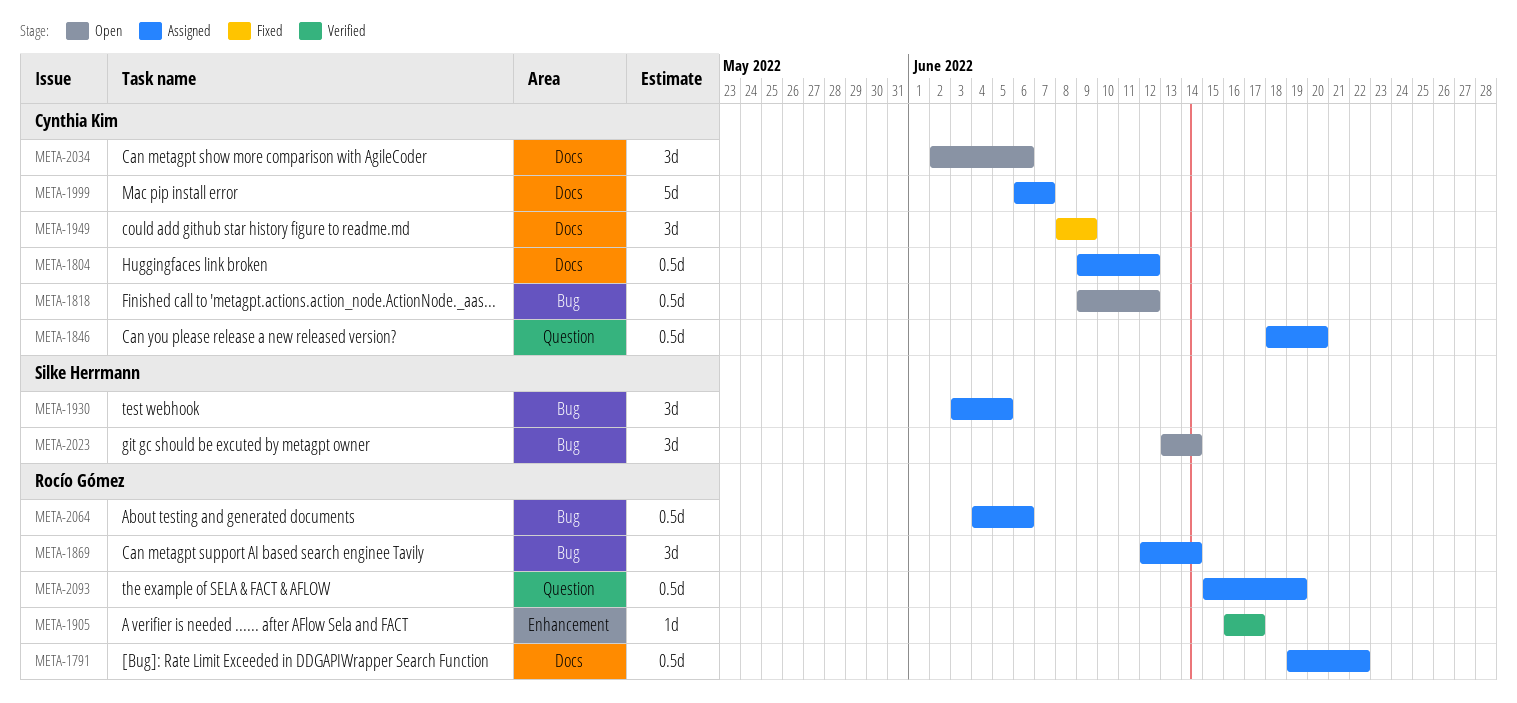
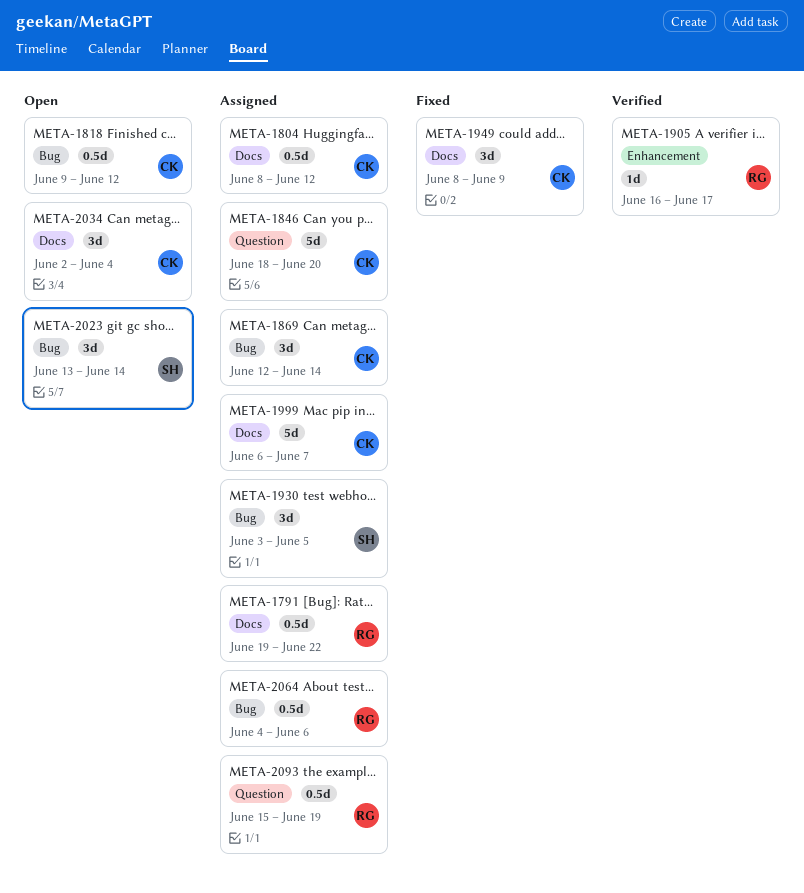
META-1804, start: Jun 9 -> Jun 8
META-1846, estimate: 0.5d -> 5d
META-1869, owner: Rocío Gómez -> Cynthia Kim
META-2034, due: Jun 6 -> Jun 4

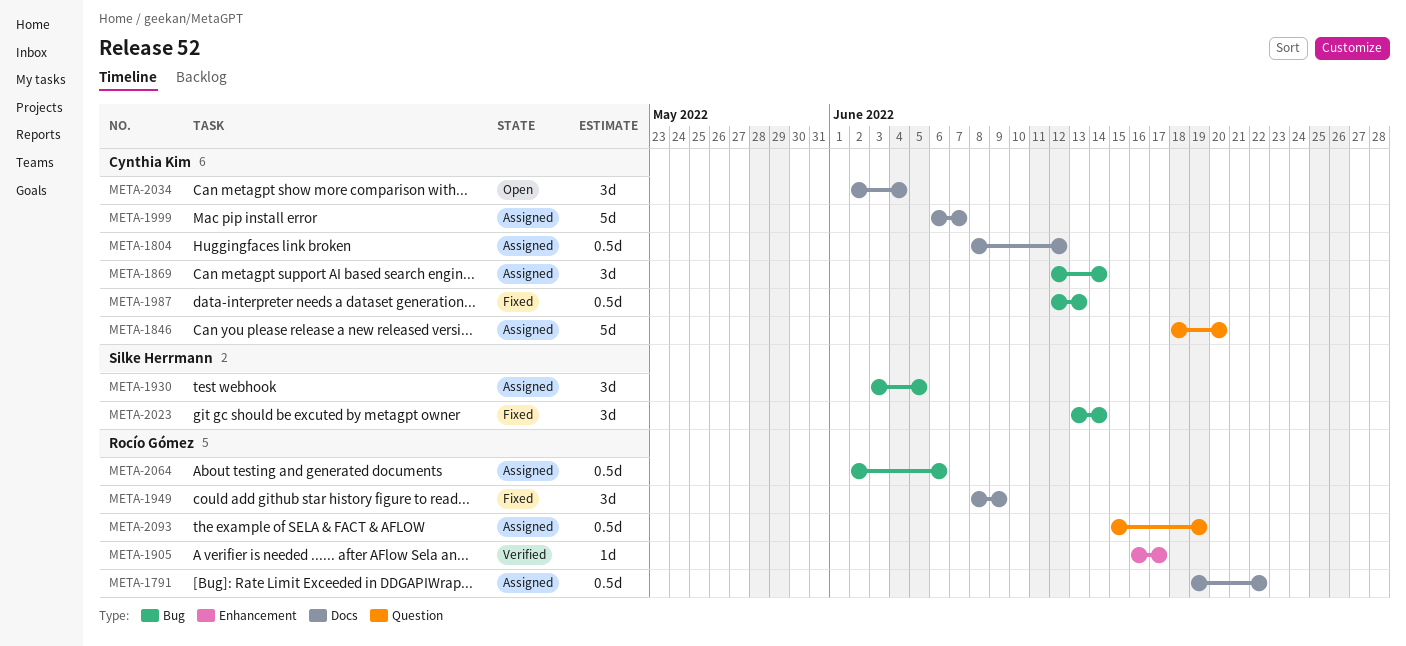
META-1818: present -> none
META-1949, owner: Cynthia Kim -> Rocío Gómez
META-1987: none -> present
META-2023, status: Open -> Fixed
META-2064, start: Jun 4 -> Jun 2

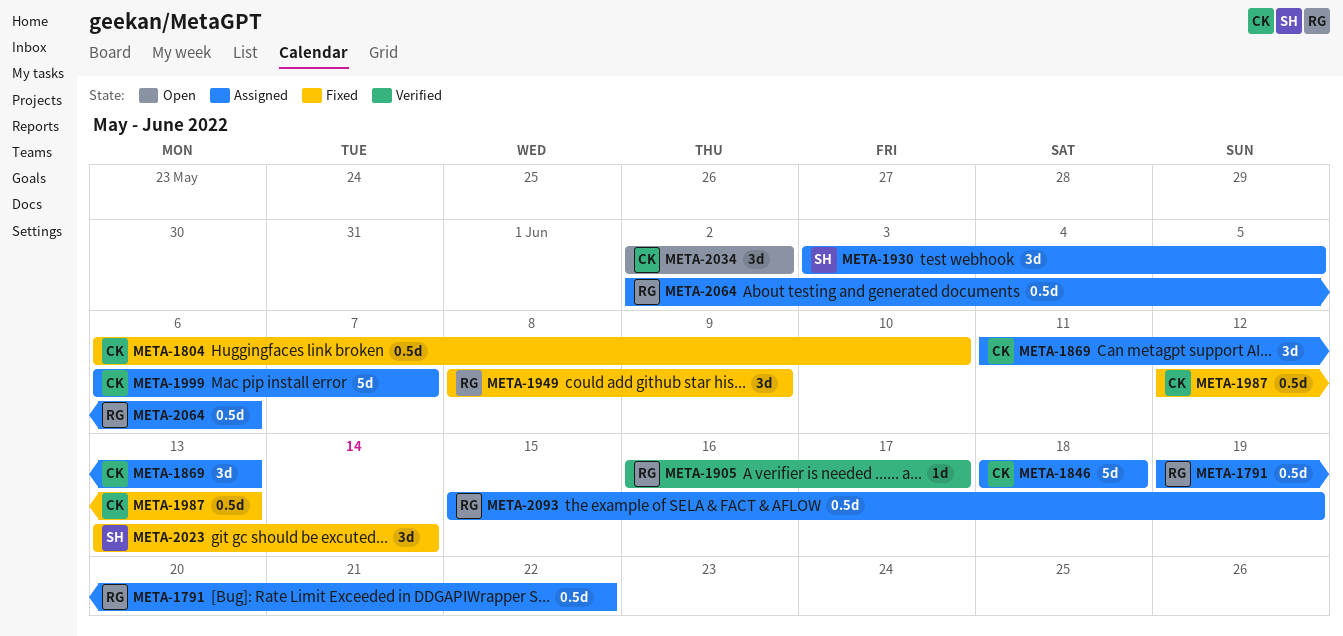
META-1804, status: Assigned -> Fixed
META-1804, start: Jun 8 -> Jun 6
META-1804, due: Jun 12 -> Jun 10
META-1846, due: Jun 20 -> Jun 18
META-1869, start: Jun 12 -> Jun 11
META-1869, due: Jun 14 -> Jun 13
META-2034, due: Jun 4 -> Jun 2

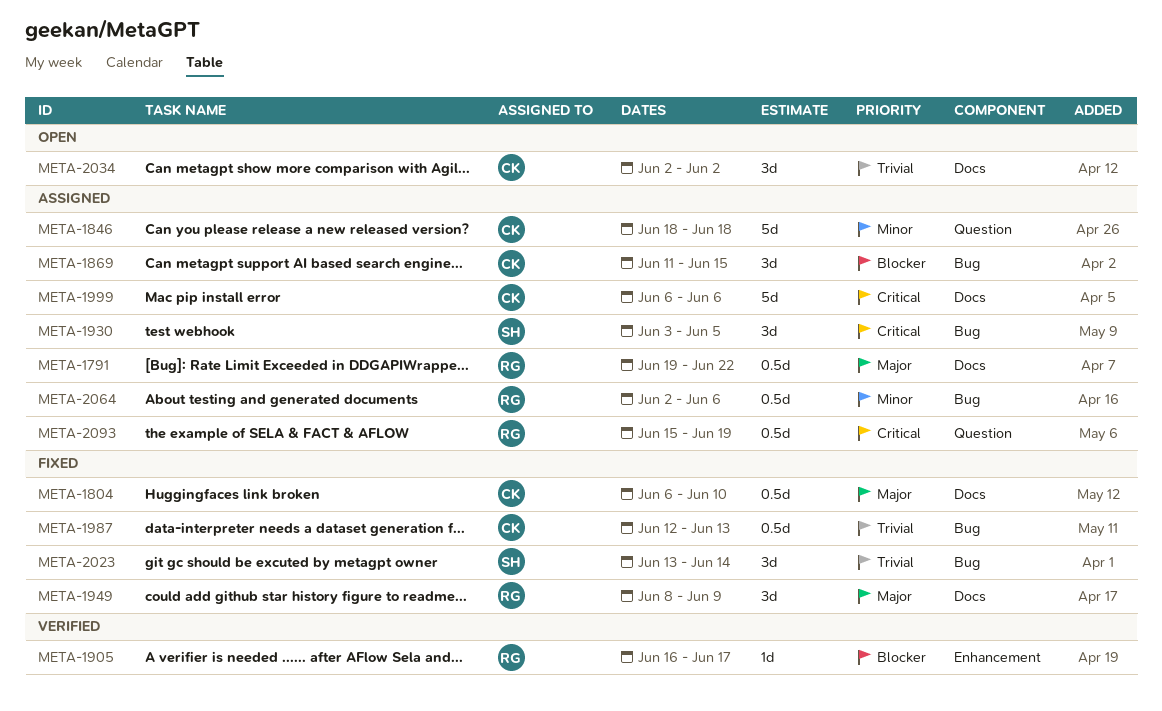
META-1869, due: Jun 13 -> Jun 15
META-1999, due: Jun 7 -> Jun 6

